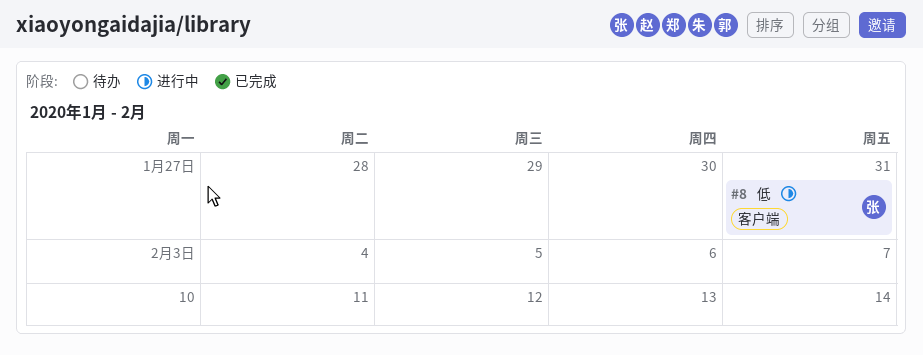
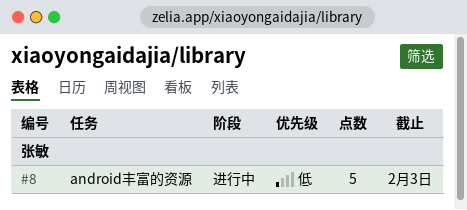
#8, due: Jan 31 -> Feb 3

